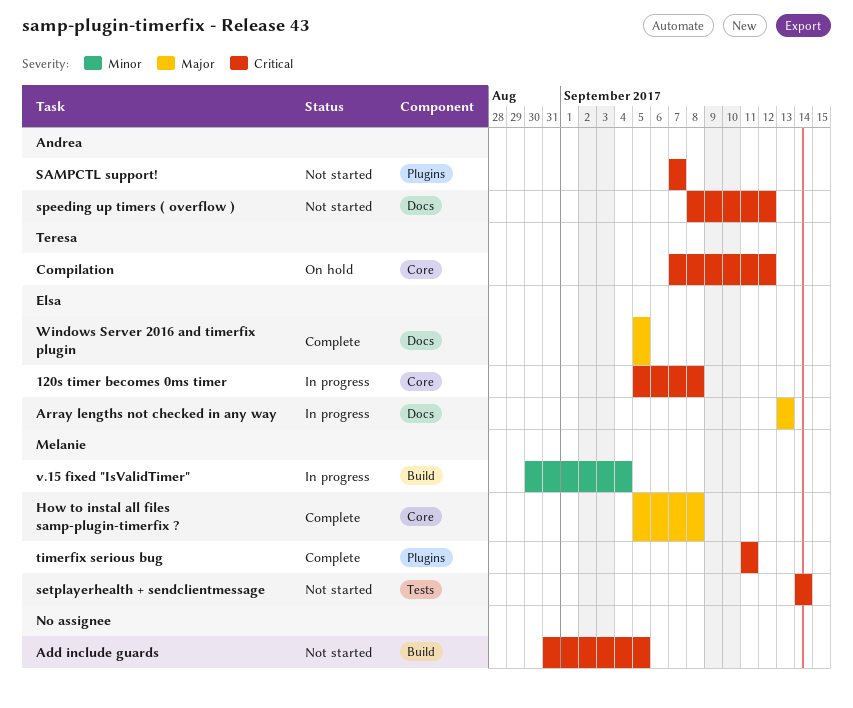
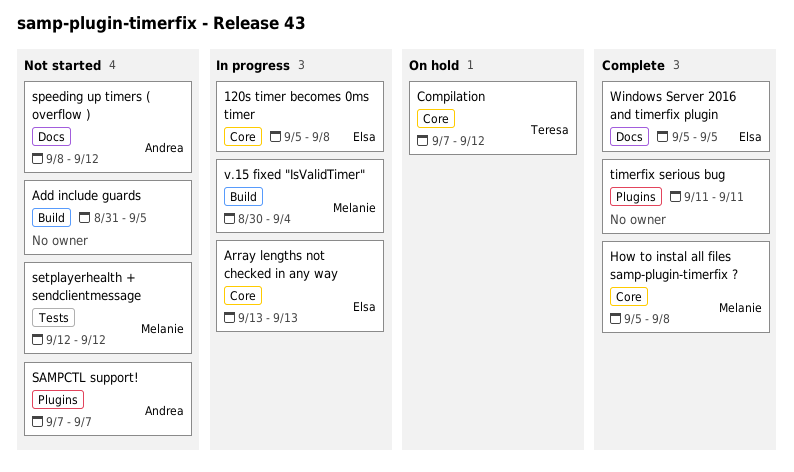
Array lengths not checked in any way, label: Docs -> Core
setplayerhealth + sendclientmessage, start: Sep 14 -> Sep 12
setplayerhealth + sendclientmessage, due: Sep 14 -> Sep 12
timerfix serious bug, owner: Melanie -> none

